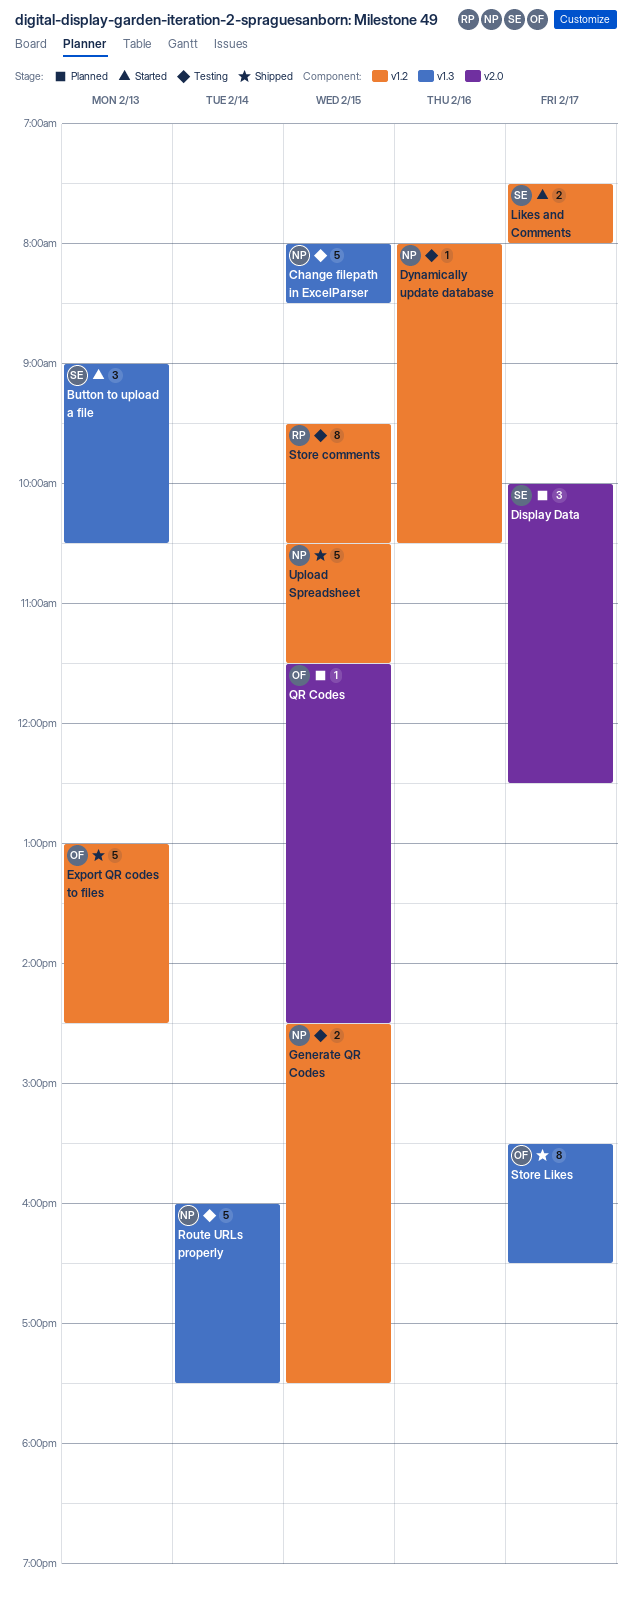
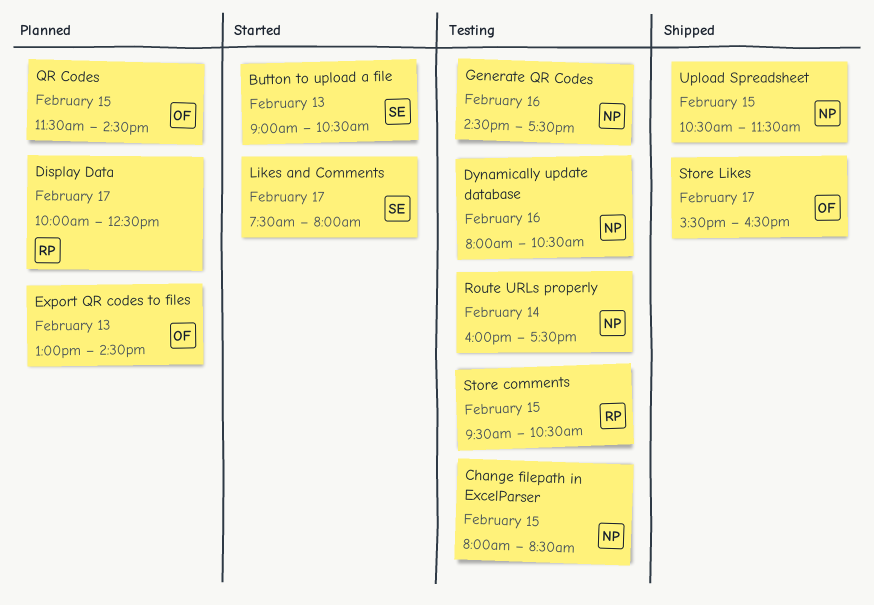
Display Data, owner: SE -> RP
Export QR codes to files, status: Shipped -> Planned
Generate QR Codes, day: Feb 15 -> Feb 16

